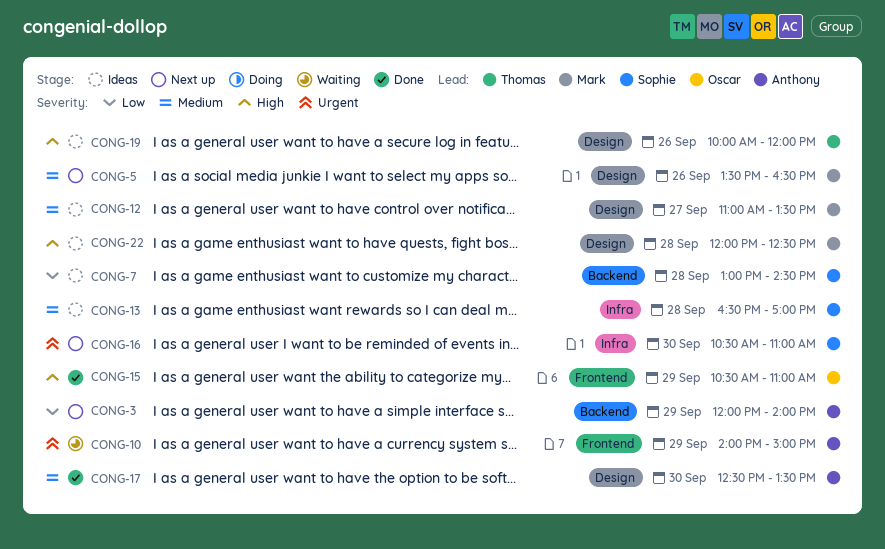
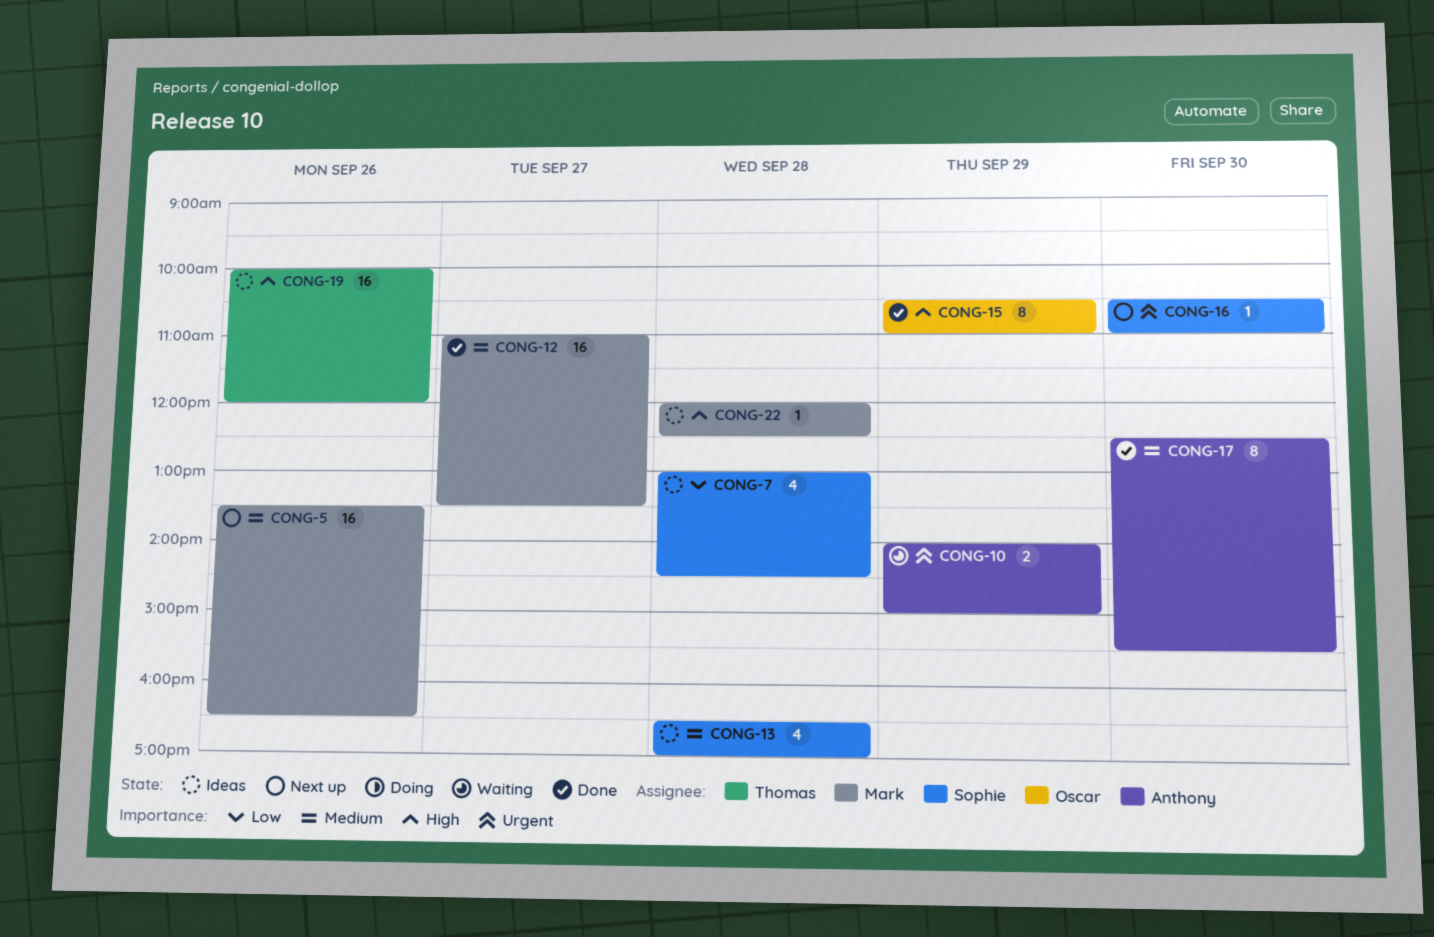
CONG-3: present -> none
CONG-12, status: Ideas -> Done
CONG-17, ends: 13:30 -> 15:30

